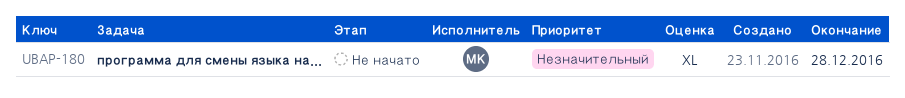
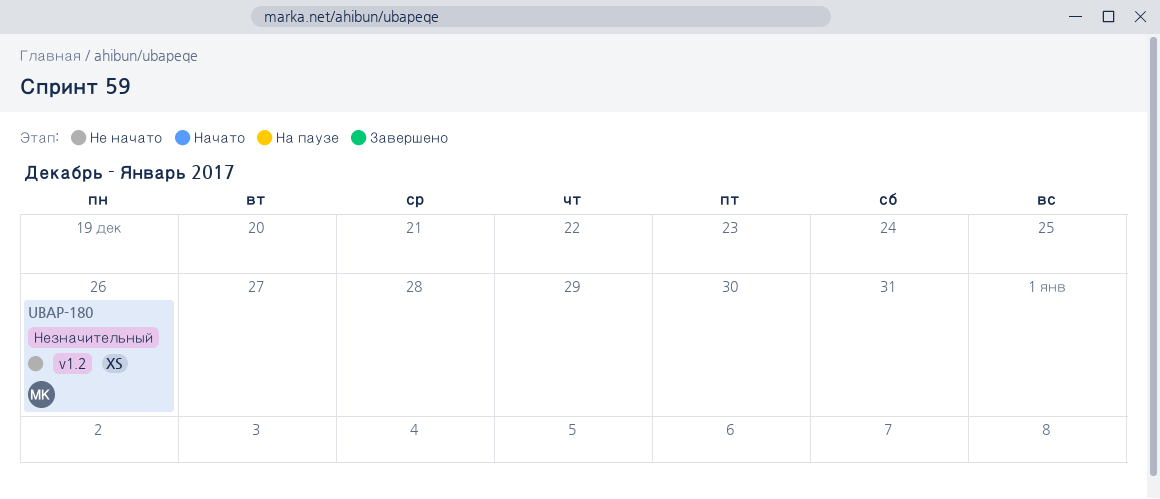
UBAP-180, estimate: XL -> XS
UBAP-180, due: Dec 28 -> Dec 26

